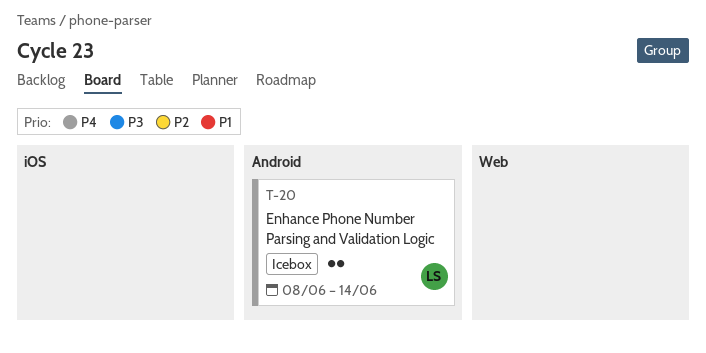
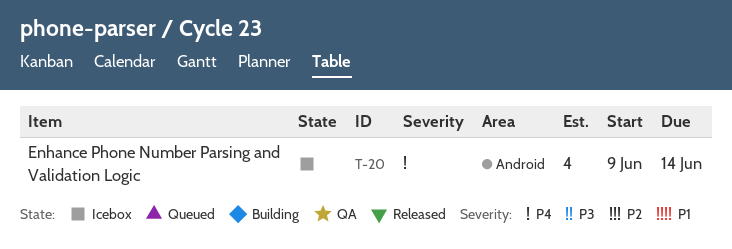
T-20, estimate: 2 -> 4
T-20, start: Jun 8 -> Jun 9

